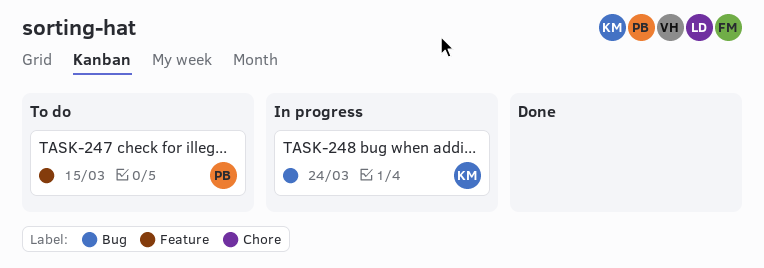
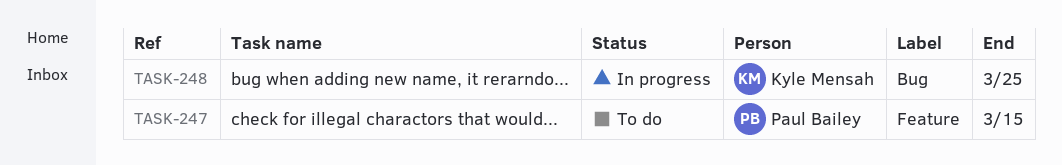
TASK-248, due: Mar 24 -> Mar 25

